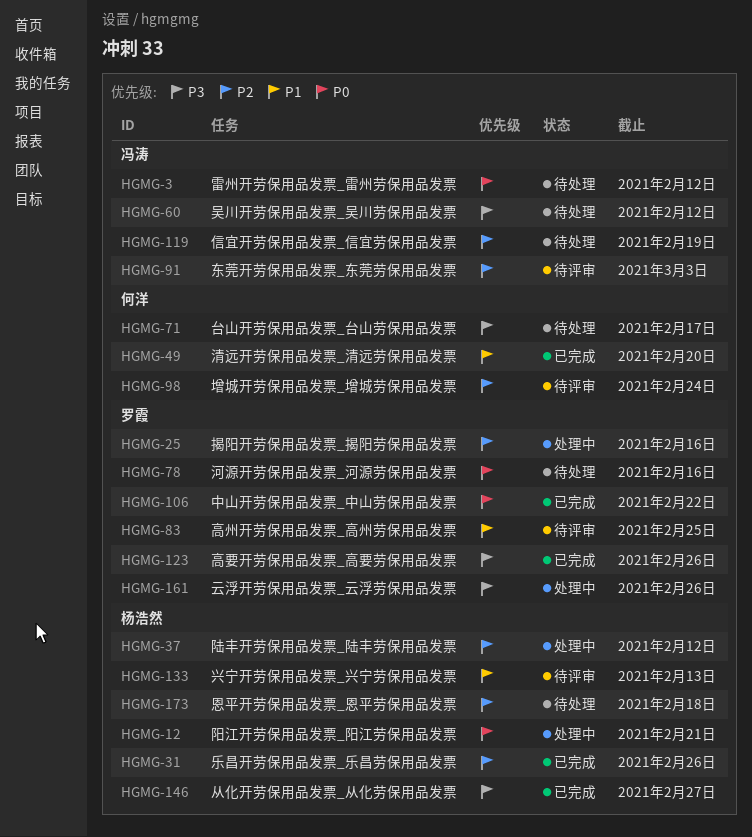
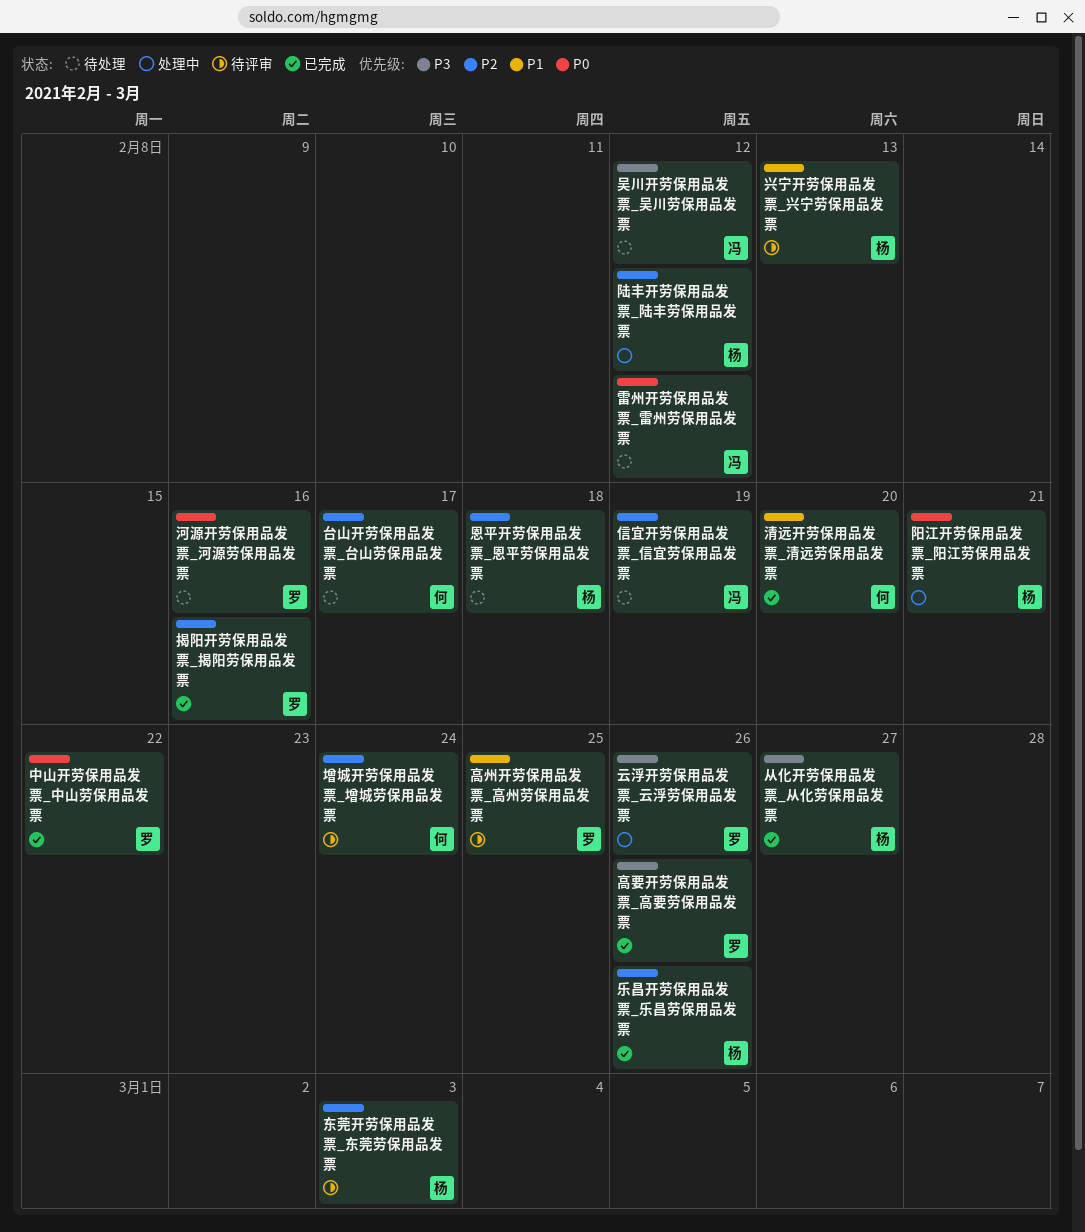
东莞开劳保用品发票_东莞劳保用品发票, owner: 冯涛 -> 杨浩然
台山开劳保用品发票_台山劳保用品发票, priority: P3 -> P2
揭阳开劳保用品发票_揭阳劳保用品发票, status: 处理中 -> 已完成

